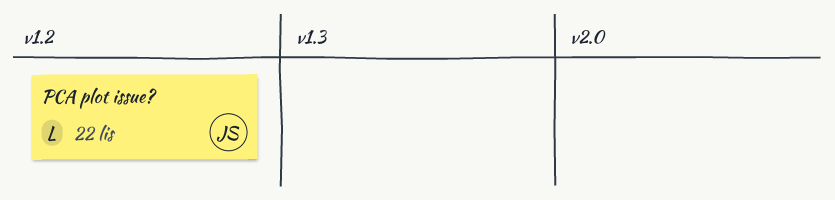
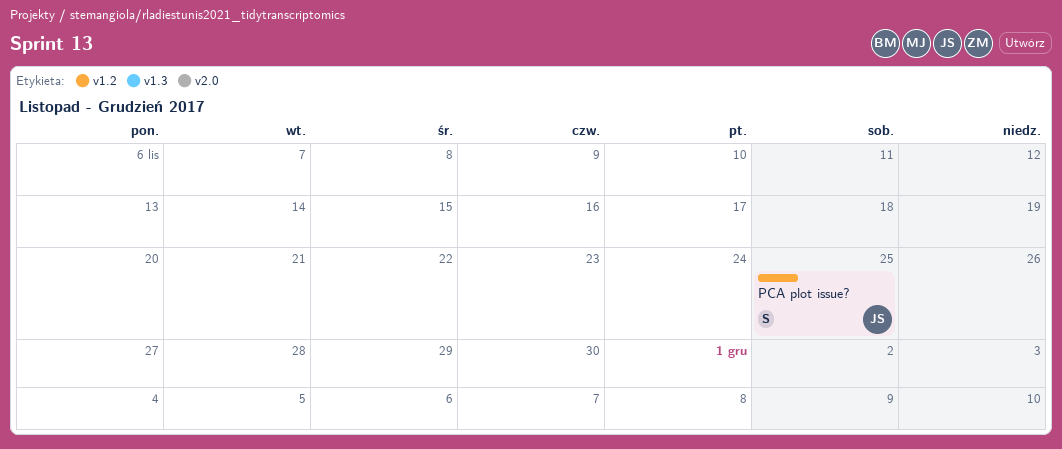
PCA plot issue?, estimate: L -> S
PCA plot issue?, due: Nov 22 -> Nov 25

